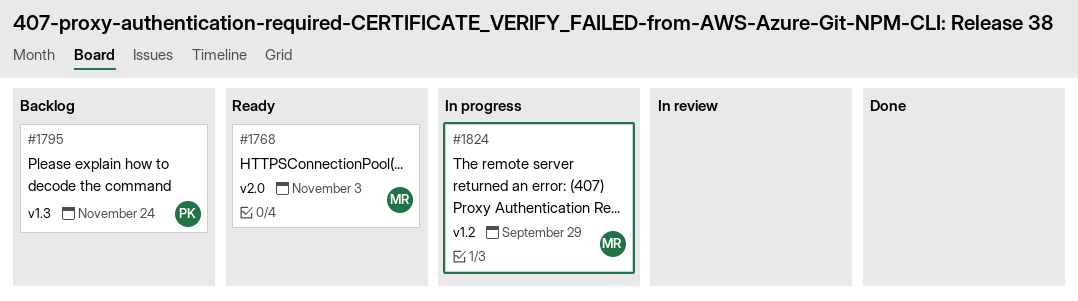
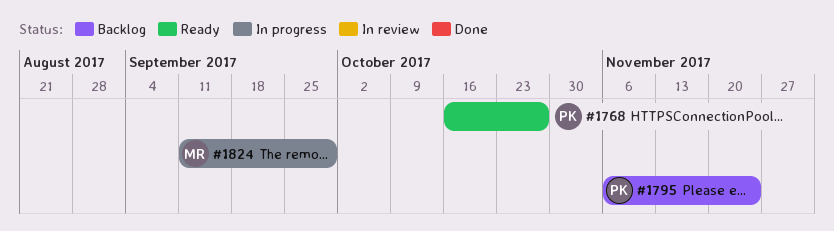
#1768, owner: MR -> PK
#1768, due: Nov 3 -> Oct 27

